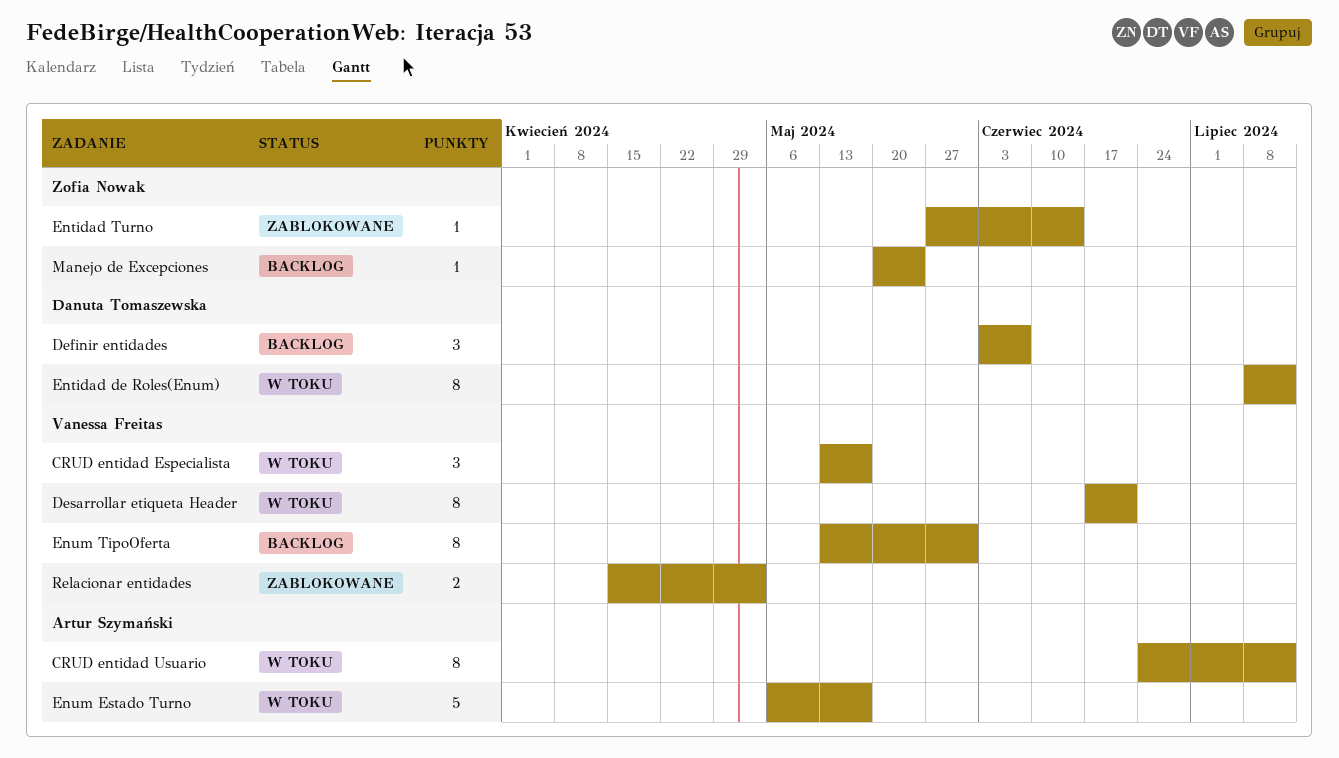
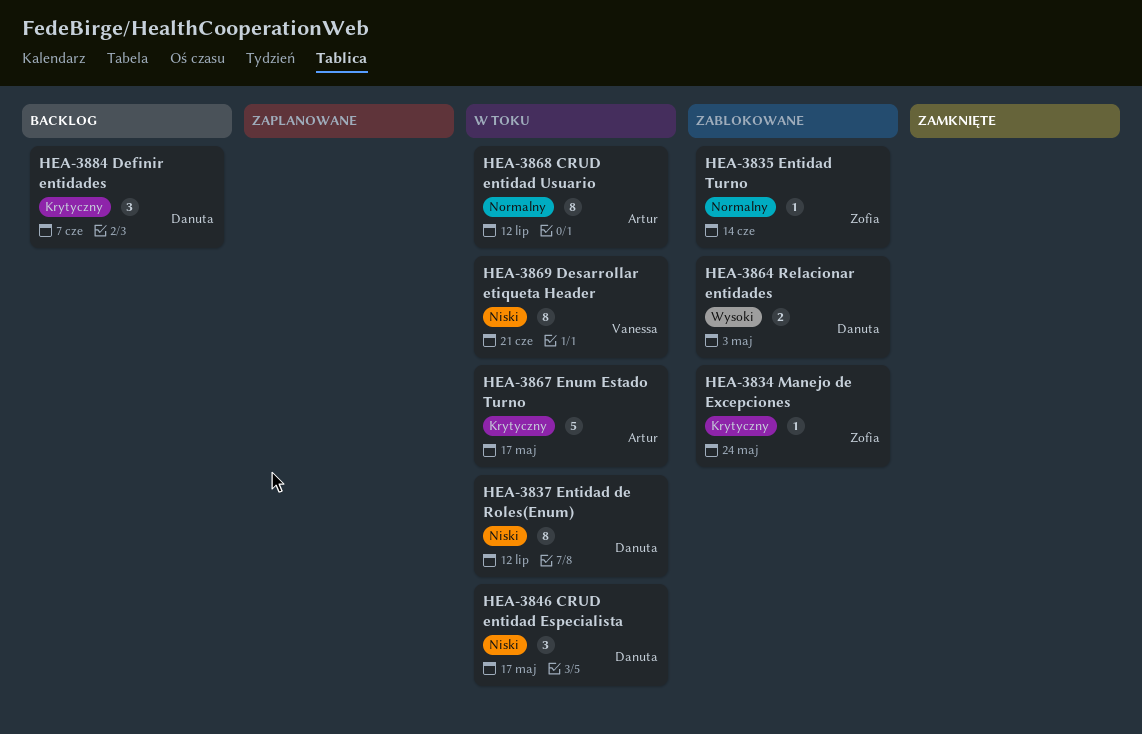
CRUD entidad Especialista, owner: Vanessa Freitas -> Danuta Tomaszewska
Enum TipoOferta: present -> none
Manejo de Excepciones, status: Backlog -> Zablokowane
Relacionar entidades, owner: Vanessa Freitas -> Danuta Tomaszewska

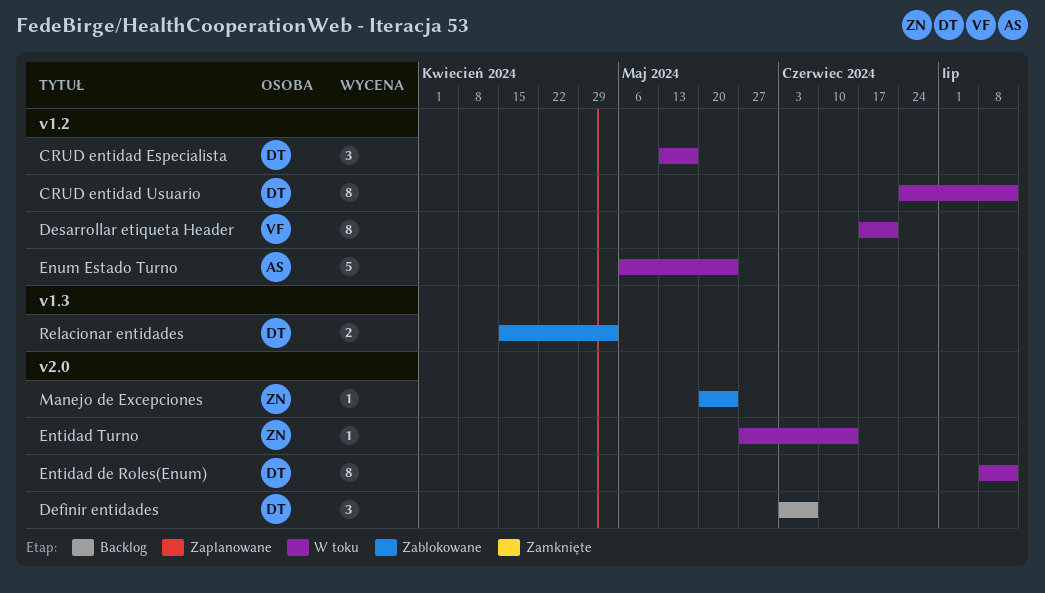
CRUD entidad Usuario, owner: Artur -> Danuta
Entidad Turno, status: Zablokowane -> W toku
Enum Estado Turno, due: May 17 -> May 24

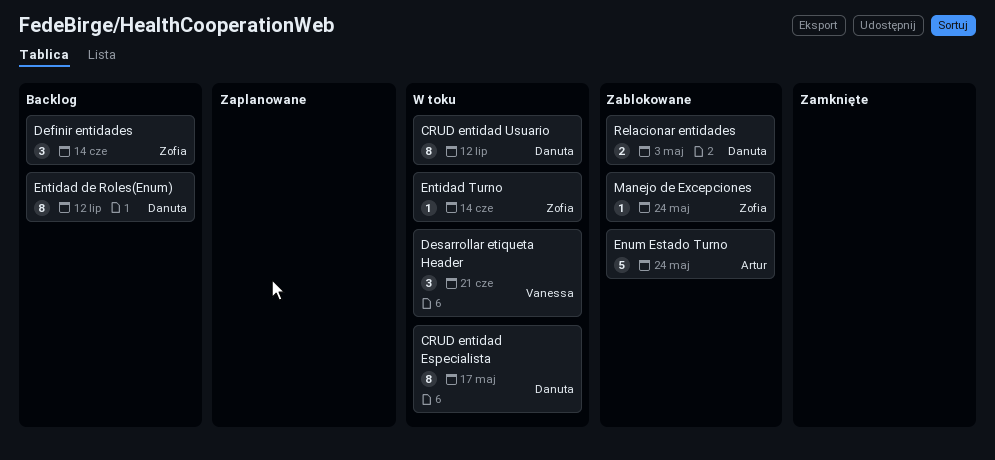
CRUD entidad Especialista, estimate: 3 -> 8
Definir entidades, owner: Danuta -> Zofia
Definir entidades, due: Jun 7 -> Jun 14
Desarrollar etiqueta Header, estimate: 8 -> 3
Entidad de Roles(Enum), status: W toku -> Backlog
Enum Estado Turno, status: W toku -> Zablokowane

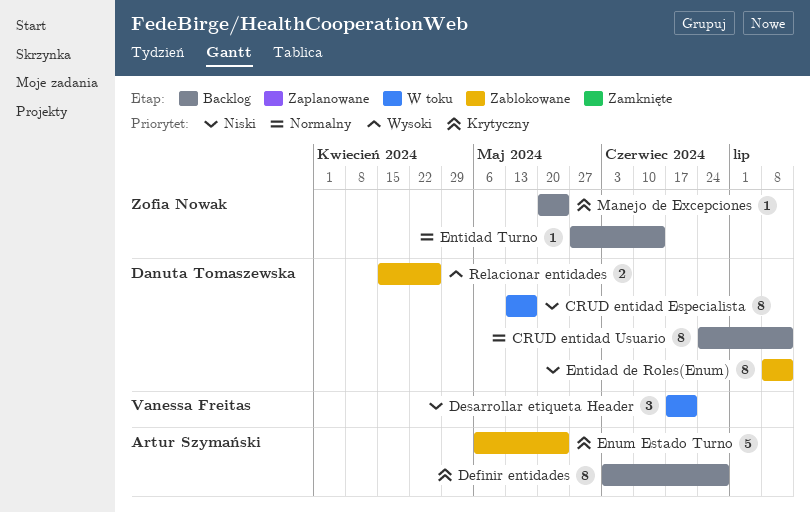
CRUD entidad Usuario, status: W toku -> Backlog
Definir entidades, owner: Zofia Nowak -> Artur Szymański
Definir entidades, estimate: 3 -> 8
Definir entidades, due: Jun 14 -> Jun 28
Entidad de Roles(Enum), status: Backlog -> Zablokowane
Entidad Turno, status: W toku -> Backlog
Manejo de Excepciones, status: Zablokowane -> Backlog
Relacionar entidades, due: May 3 -> Apr 26

